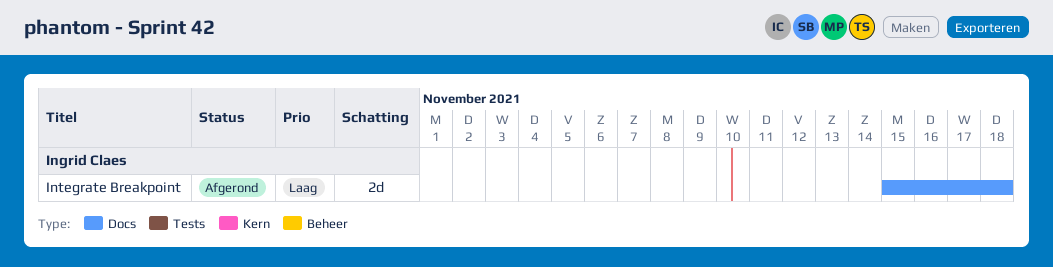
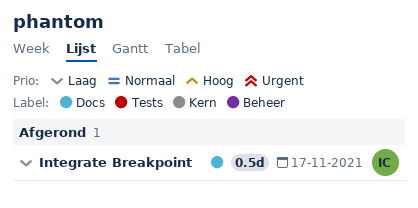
Integrate Breakpoint, estimate: 2d -> 0.5d
Integrate Breakpoint, due: Nov 18 -> Nov 17

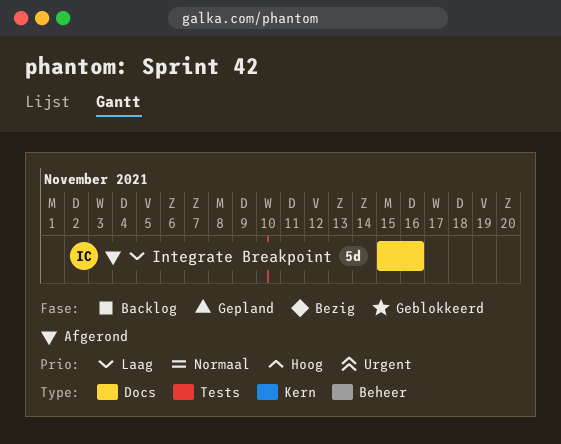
Integrate Breakpoint, estimate: 0.5d -> 5d
Integrate Breakpoint, due: Nov 17 -> Nov 16

